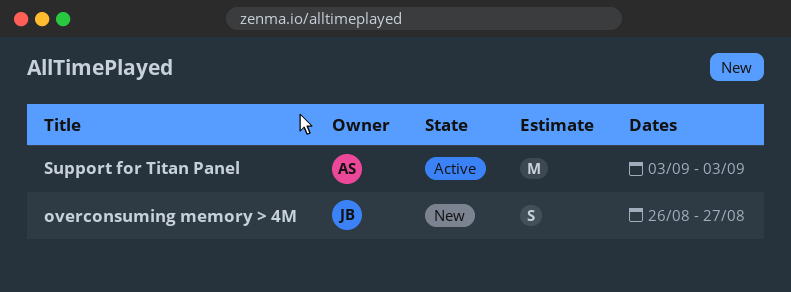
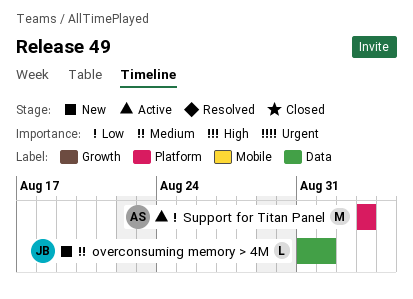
overconsuming memory > 4M, estimate: S -> L
overconsuming memory > 4M, start: Aug 26 -> Aug 31
overconsuming memory > 4M, due: Aug 27 -> Sep 1

